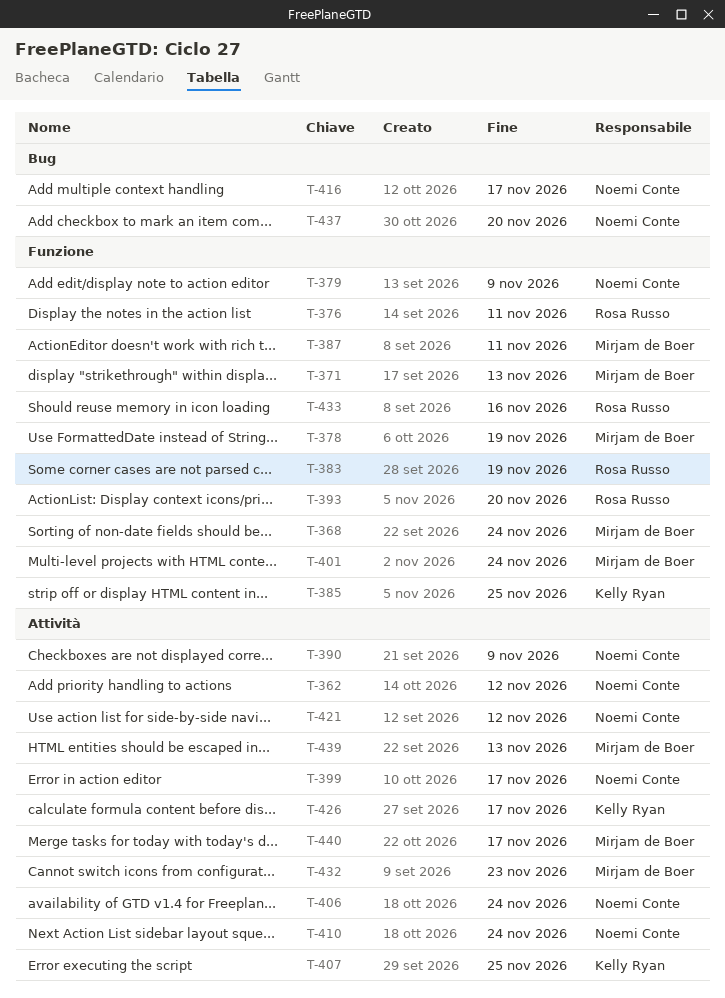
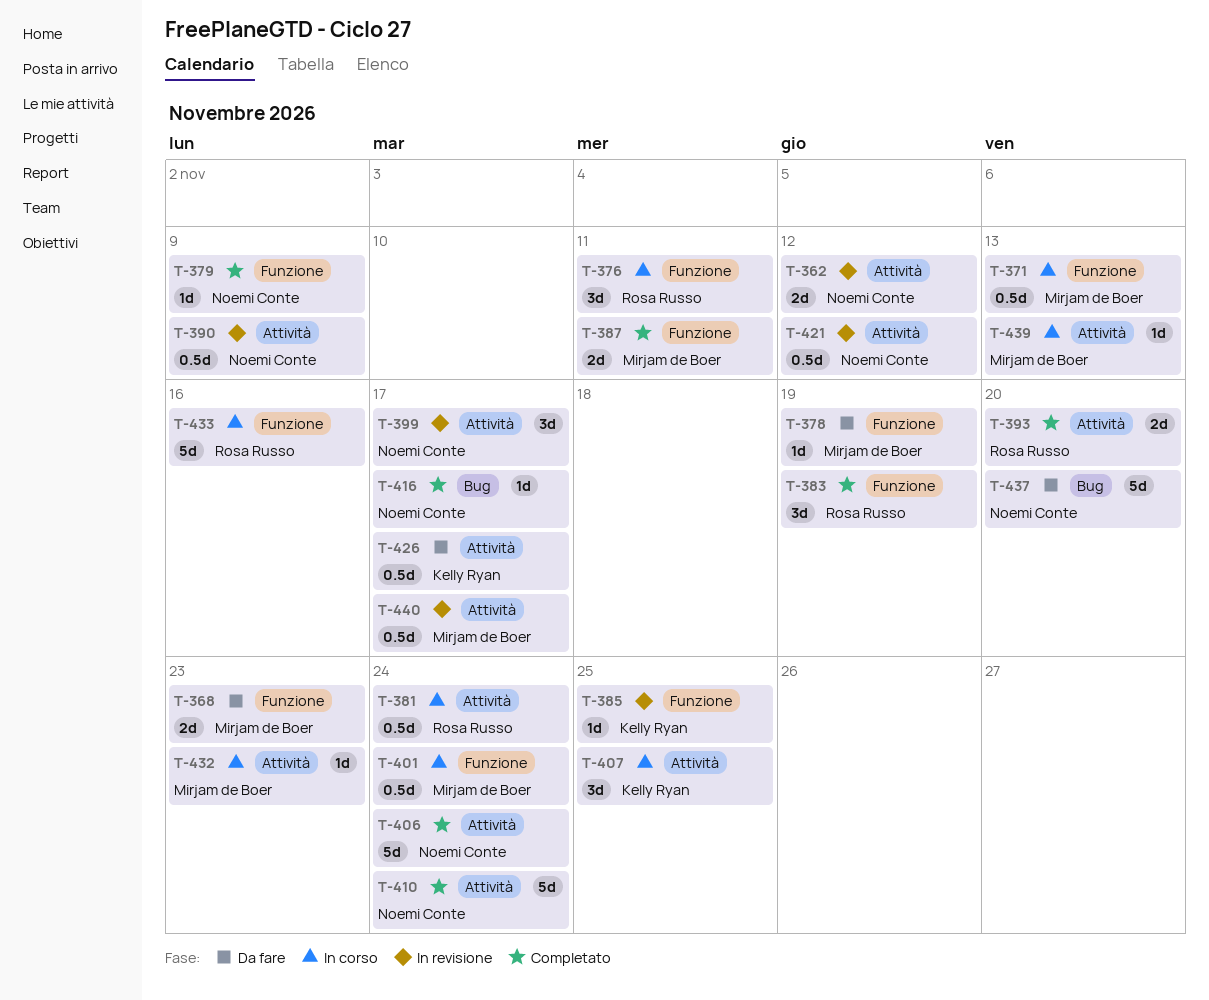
T-368, due: Nov 24 -> Nov 23
T-381: none -> present
T-393, label: Funzione -> Attività

